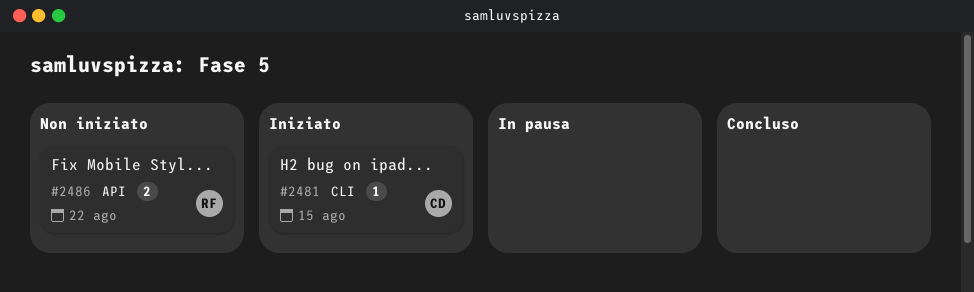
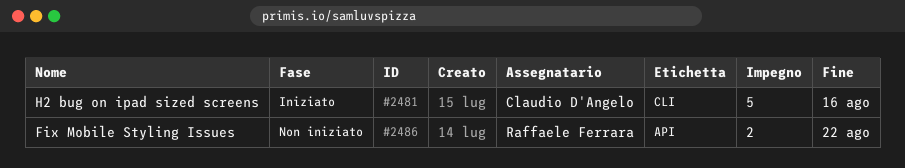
#2481, estimate: 1 -> 5
#2481, due: Aug 15 -> Aug 16

